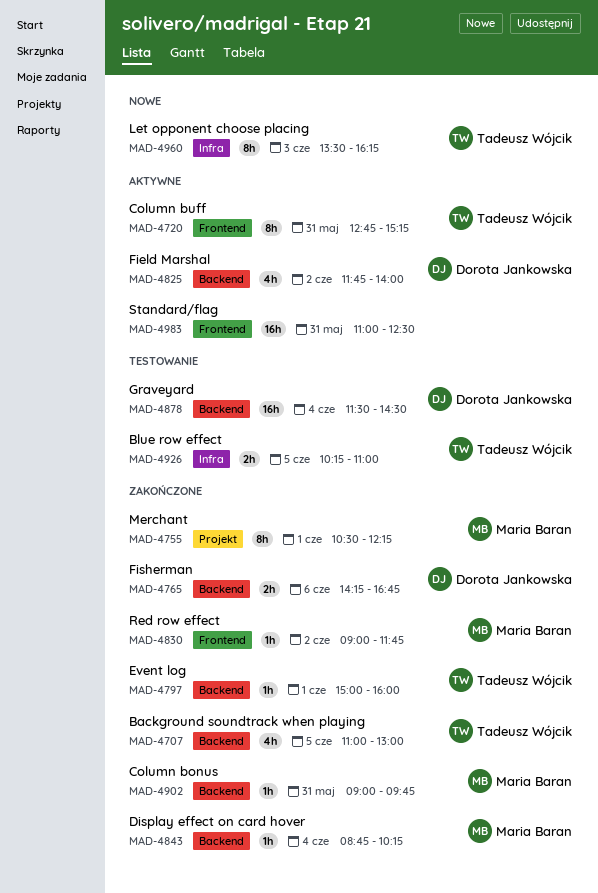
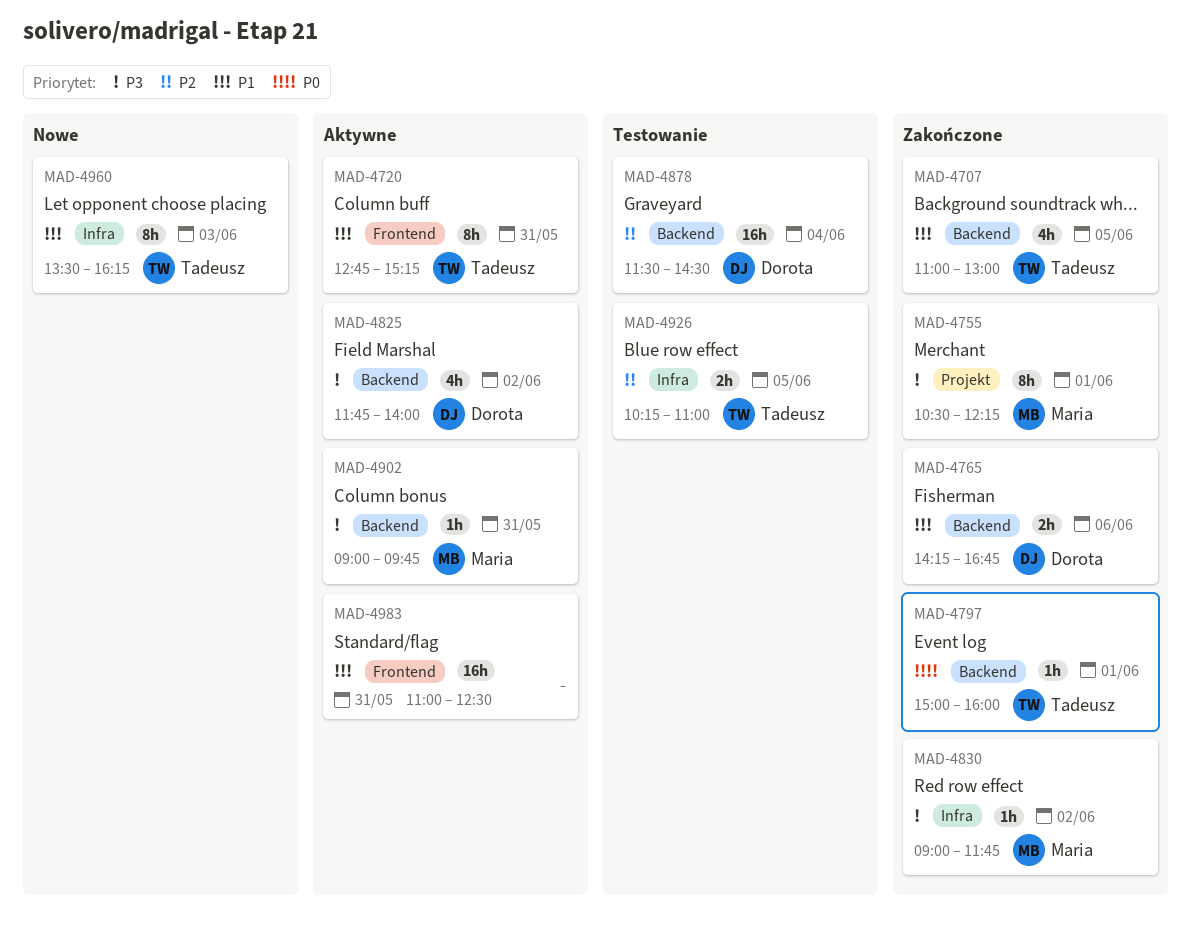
MAD-4830, label: Frontend -> Infra
MAD-4843: present -> none
MAD-4902, status: Zakończone -> Aktywne

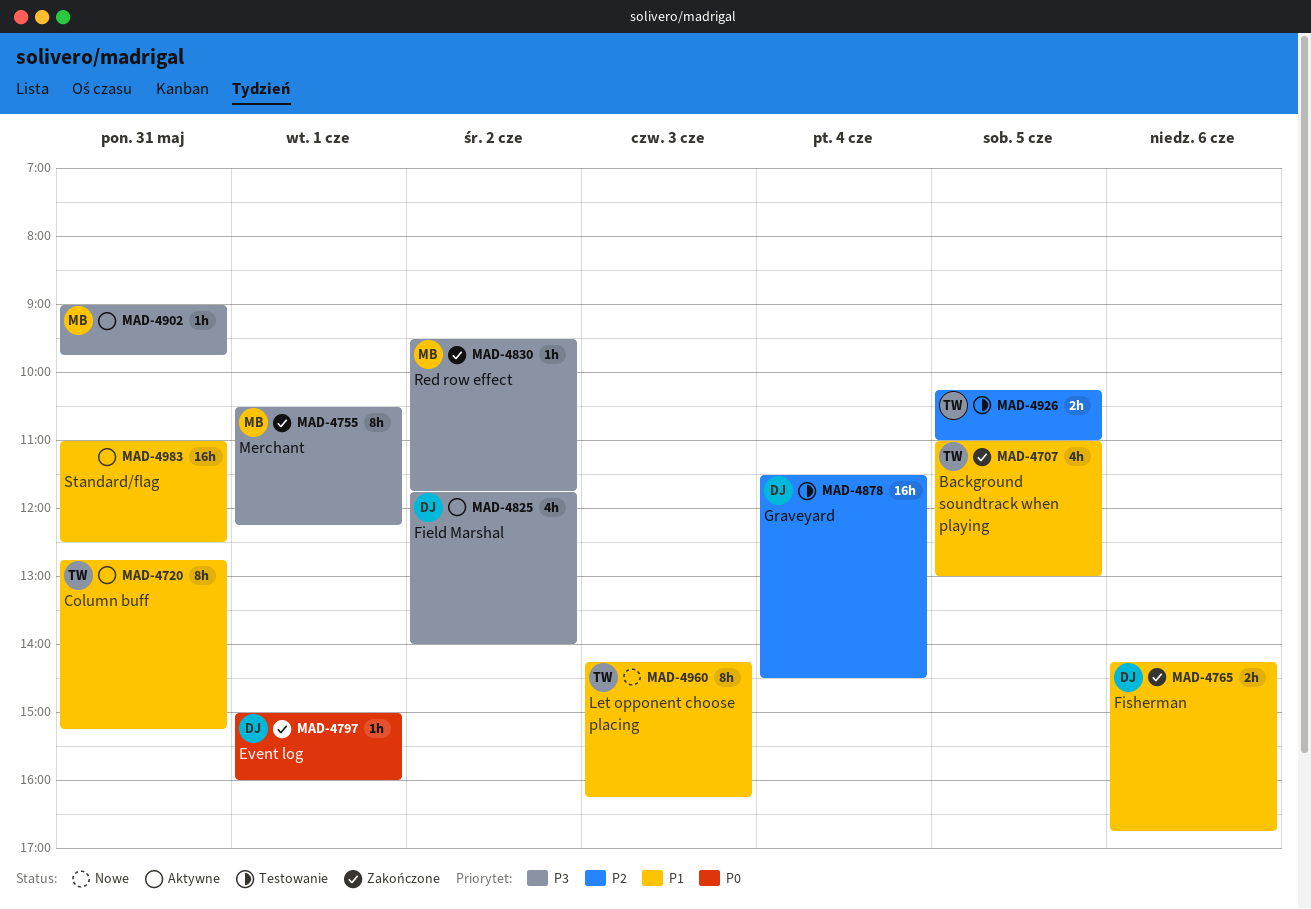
MAD-4797, owner: Tadeusz -> Dorota
MAD-4830, begins: 09:00 -> 09:30
MAD-4960, begins: 13:30 -> 14:15

